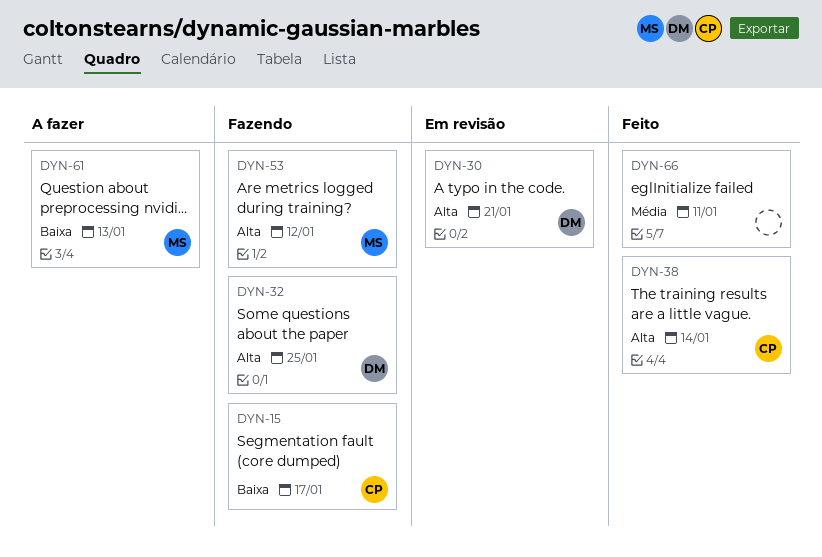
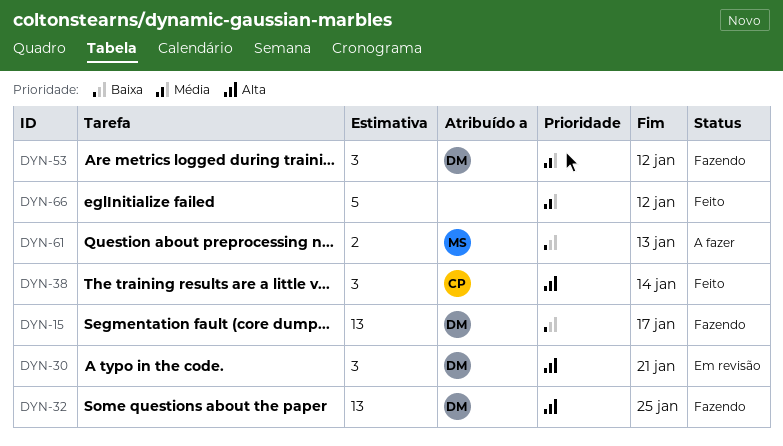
DYN-15, owner: CP -> DM
DYN-53, owner: MS -> DM
DYN-53, priority: Alta -> Média
DYN-66, due: Jan 11 -> Jan 12

